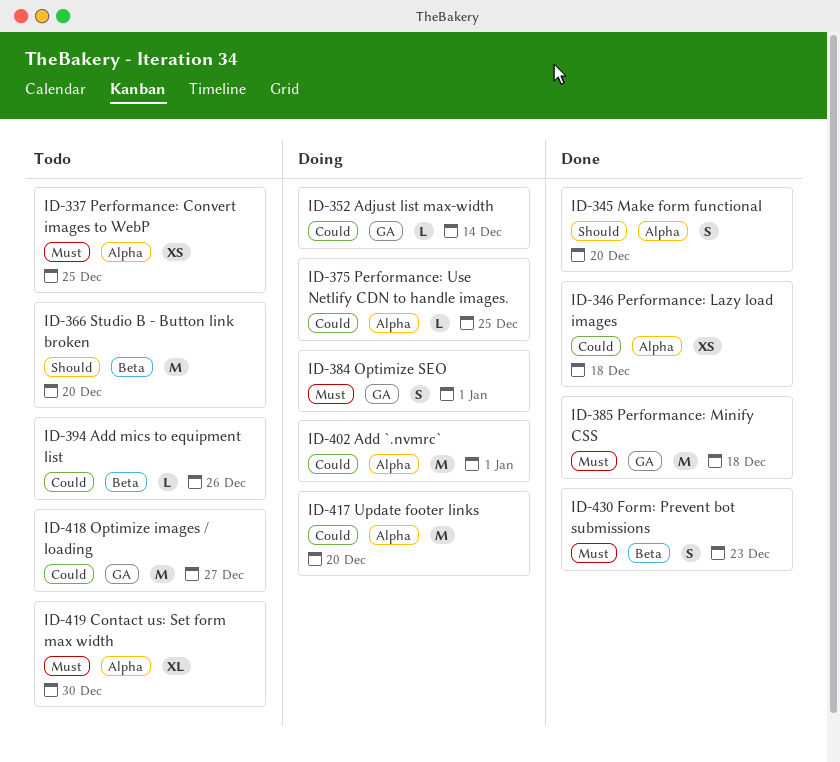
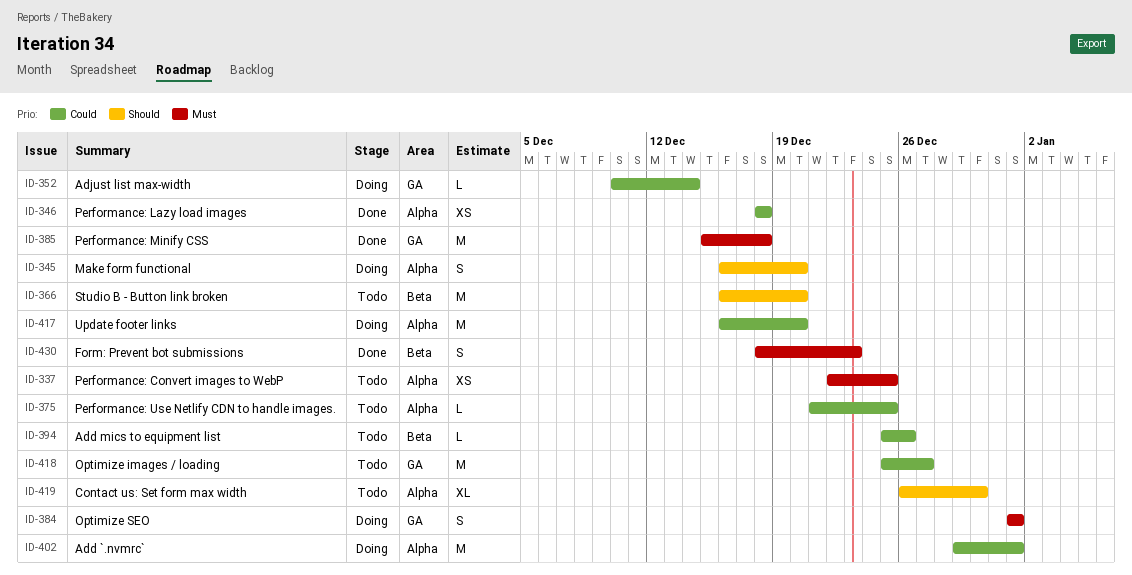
ID-345, status: Done -> Doing
ID-375, status: Doing -> Todo
ID-419, priority: Must -> Should

